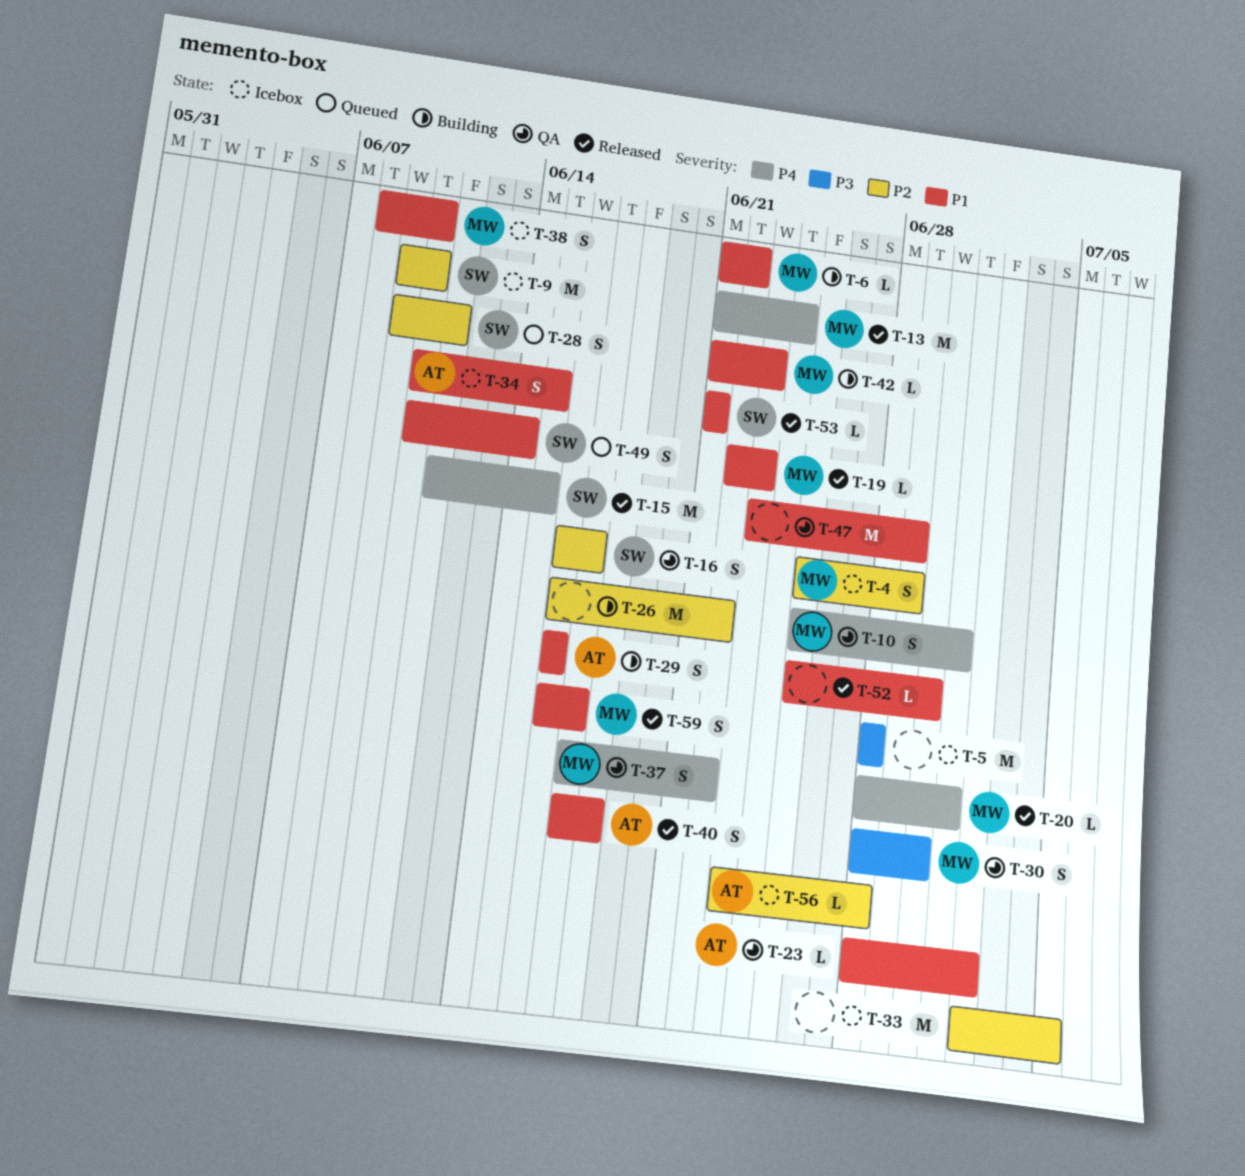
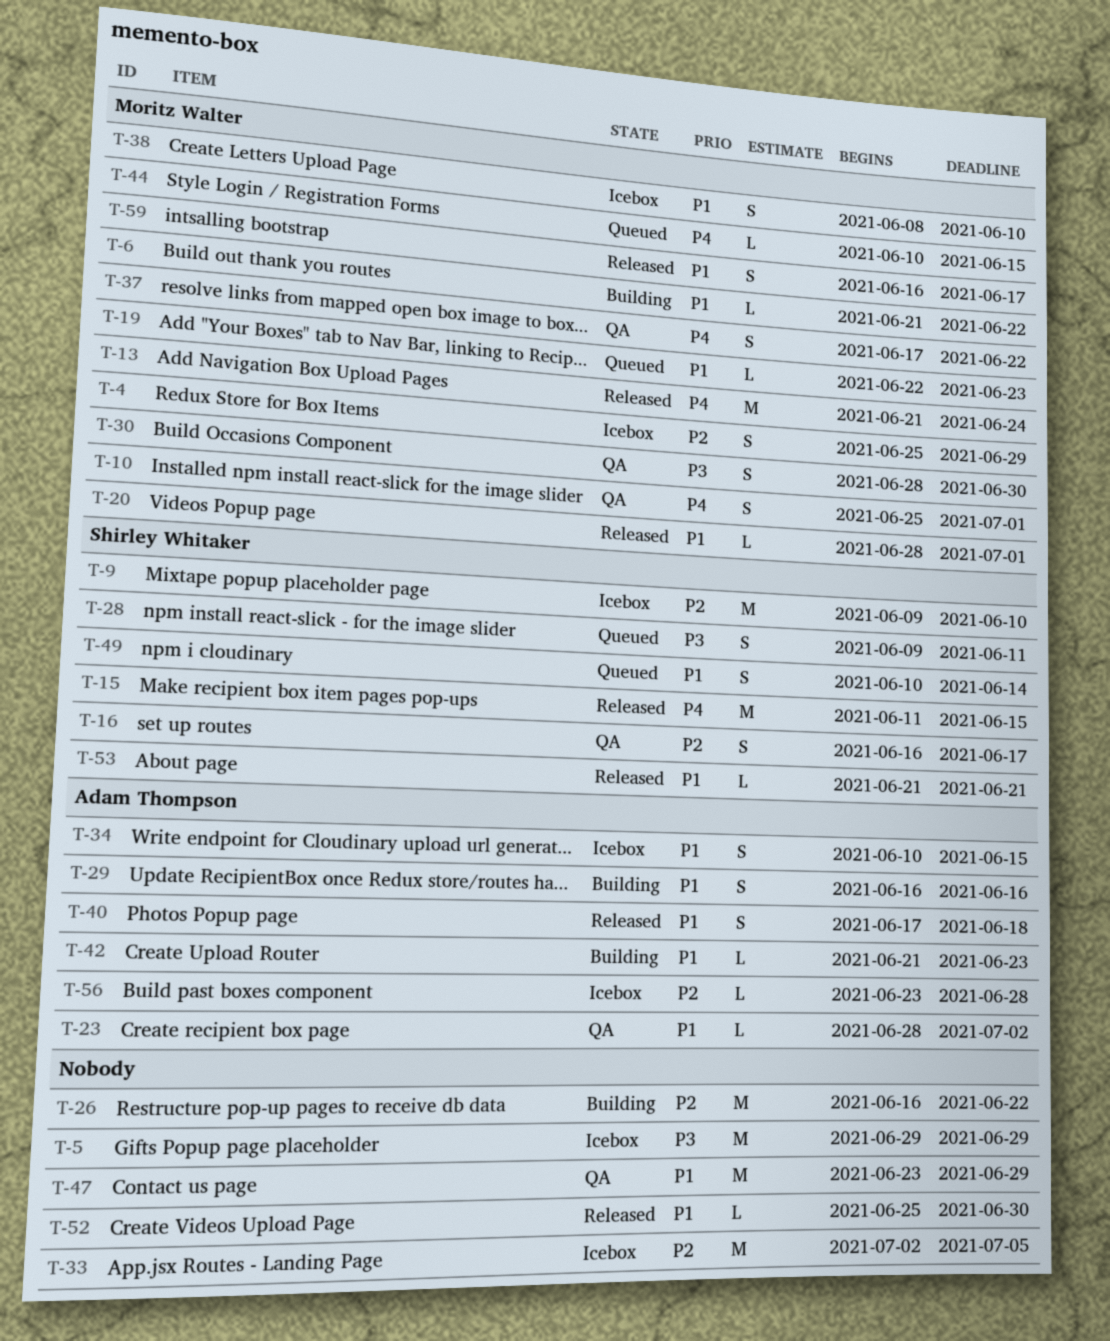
T-5, start: Jun 28 -> Jun 29
T-5, due: Jun 28 -> Jun 29
T-19, status: Released -> Queued
T-20, priority: P4 -> P1
T-28, priority: P2 -> P3
T-42, owner: Moritz Walter -> Adam Thompson
T-44: none -> present

